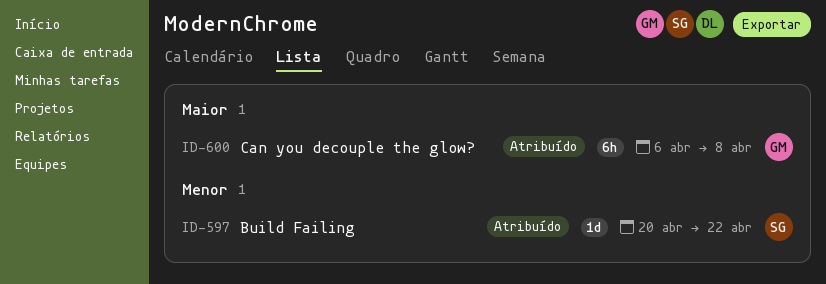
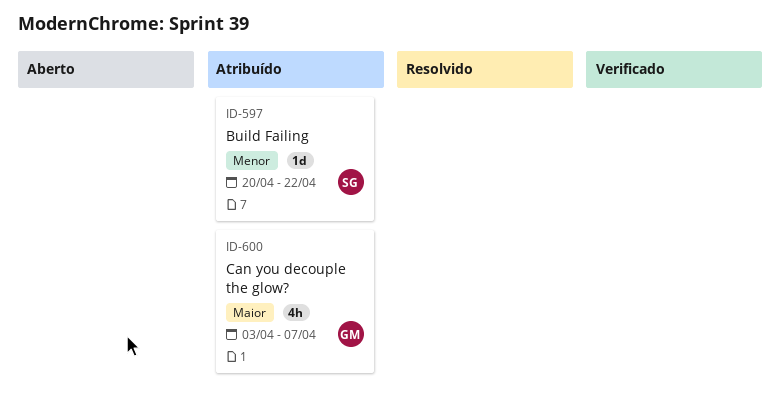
ID-600, estimate: 6h -> 4h
ID-600, start: Apr 6 -> Apr 3
ID-600, due: Apr 8 -> Apr 7

